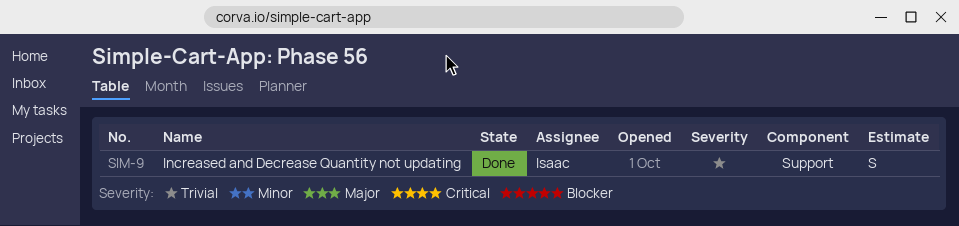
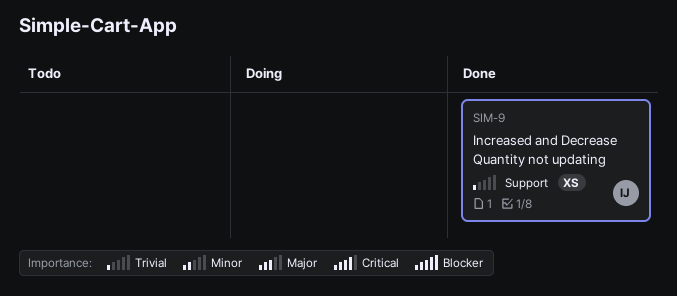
SIM-9, estimate: S -> XS

